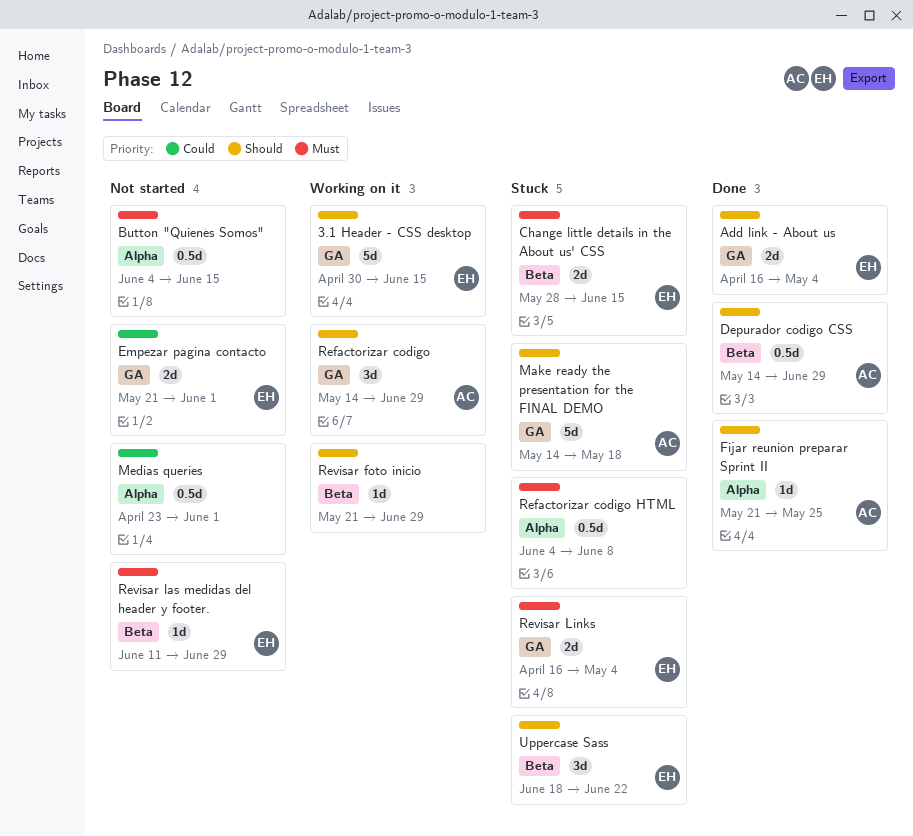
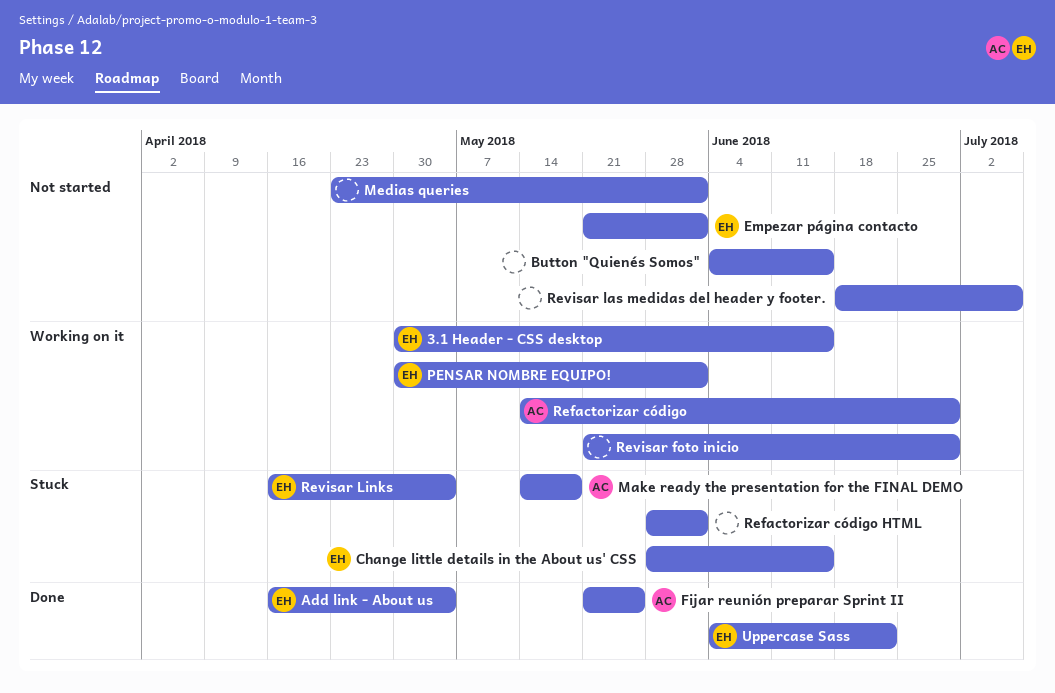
Depurador código CSS: present -> none
PENSAR NOMBRE EQUIPO!: none -> present
Refactorizar código HTML, start: Jun 4 -> May 28
Refactorizar código HTML, due: Jun 8 -> Jun 1
Revisar las medidas del header y footer., owner: EH -> none
Revisar las medidas del header y footer., start: Jun 11 -> Jun 18
Revisar las medidas del header y footer., due: Jun 29 -> Jul 6
Uppercase Sass, status: Stuck -> Done
Uppercase Sass, start: Jun 18 -> Jun 4

